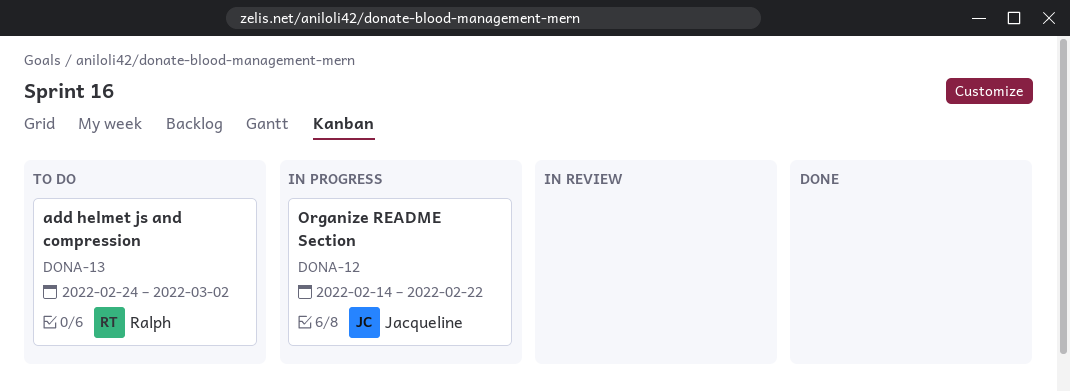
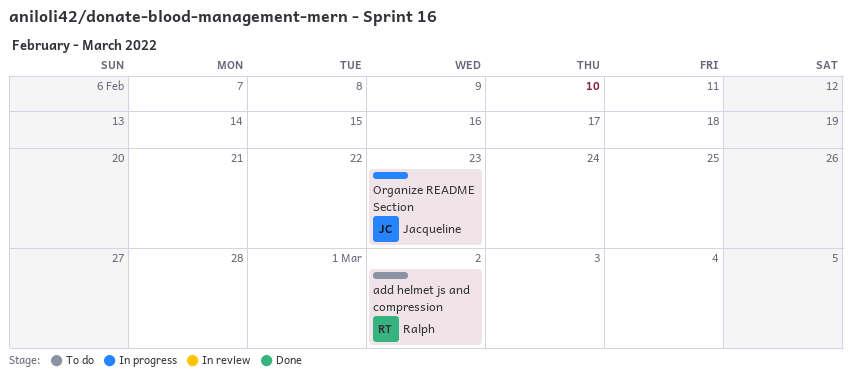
Organize README Section, due: Feb 22 -> Feb 23

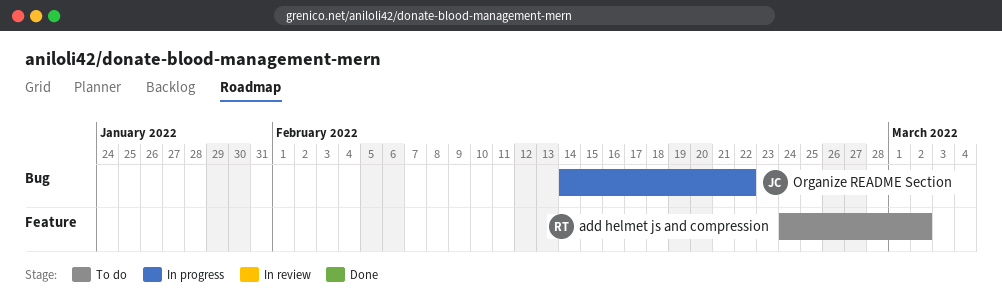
Organize README Section, due: Feb 23 -> Feb 22

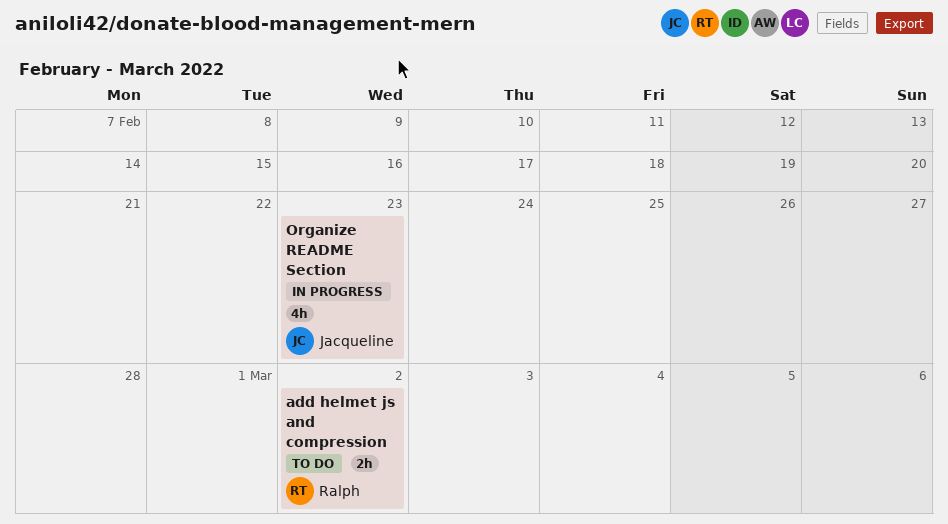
Organize README Section, due: Feb 22 -> Feb 23

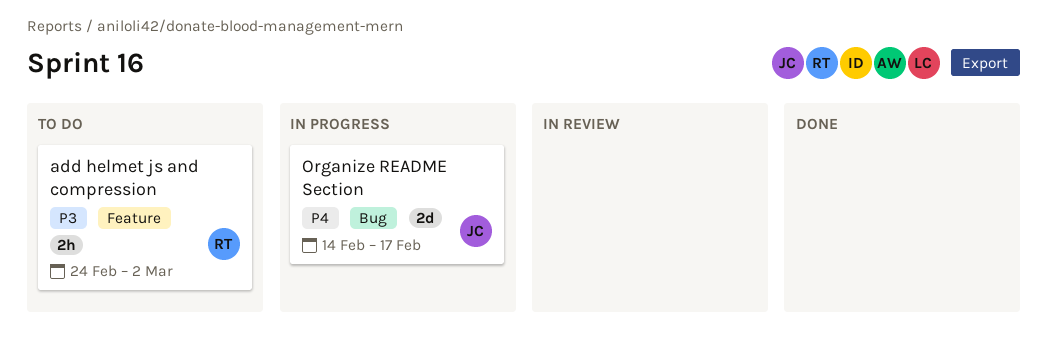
Organize README Section, estimate: 4h -> 2d
Organize README Section, due: Feb 23 -> Feb 17

